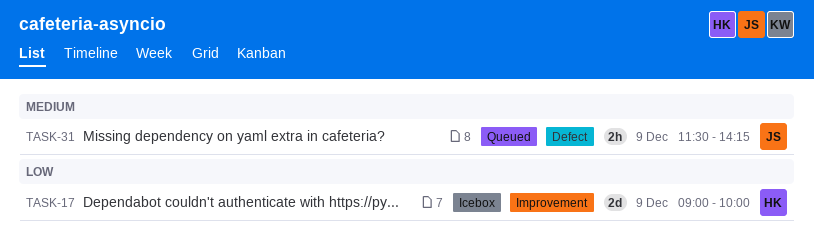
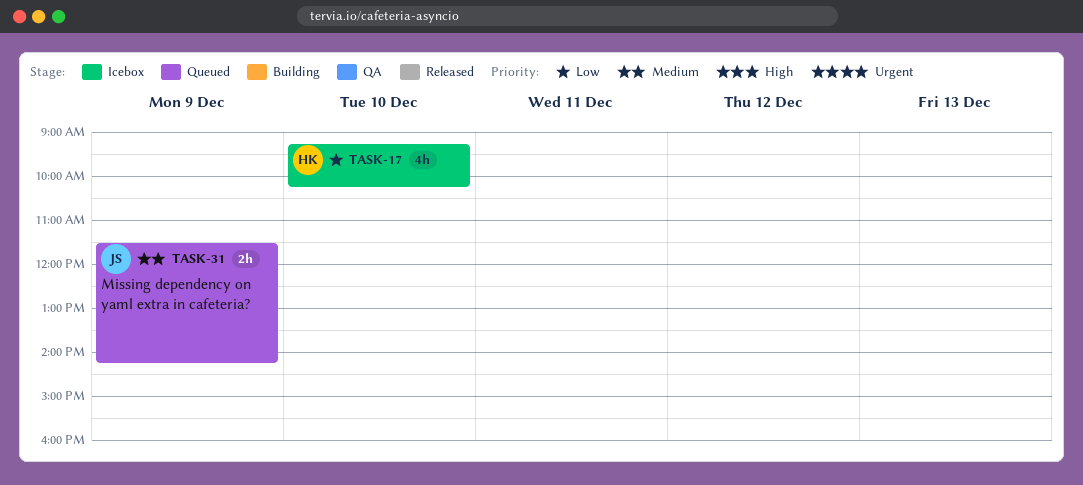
TASK-17, estimate: 2d -> 4h
TASK-17, day: Dec 9 -> Dec 10
TASK-17, begins: 09:00 -> 09:15
TASK-17, ends: 10:00 -> 10:15

